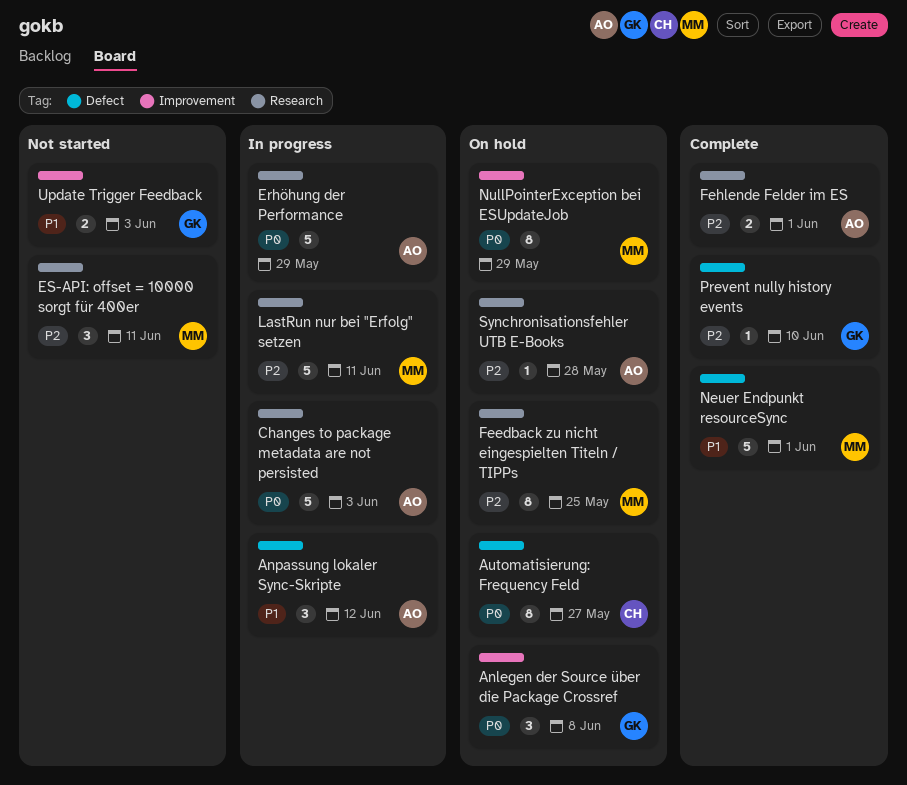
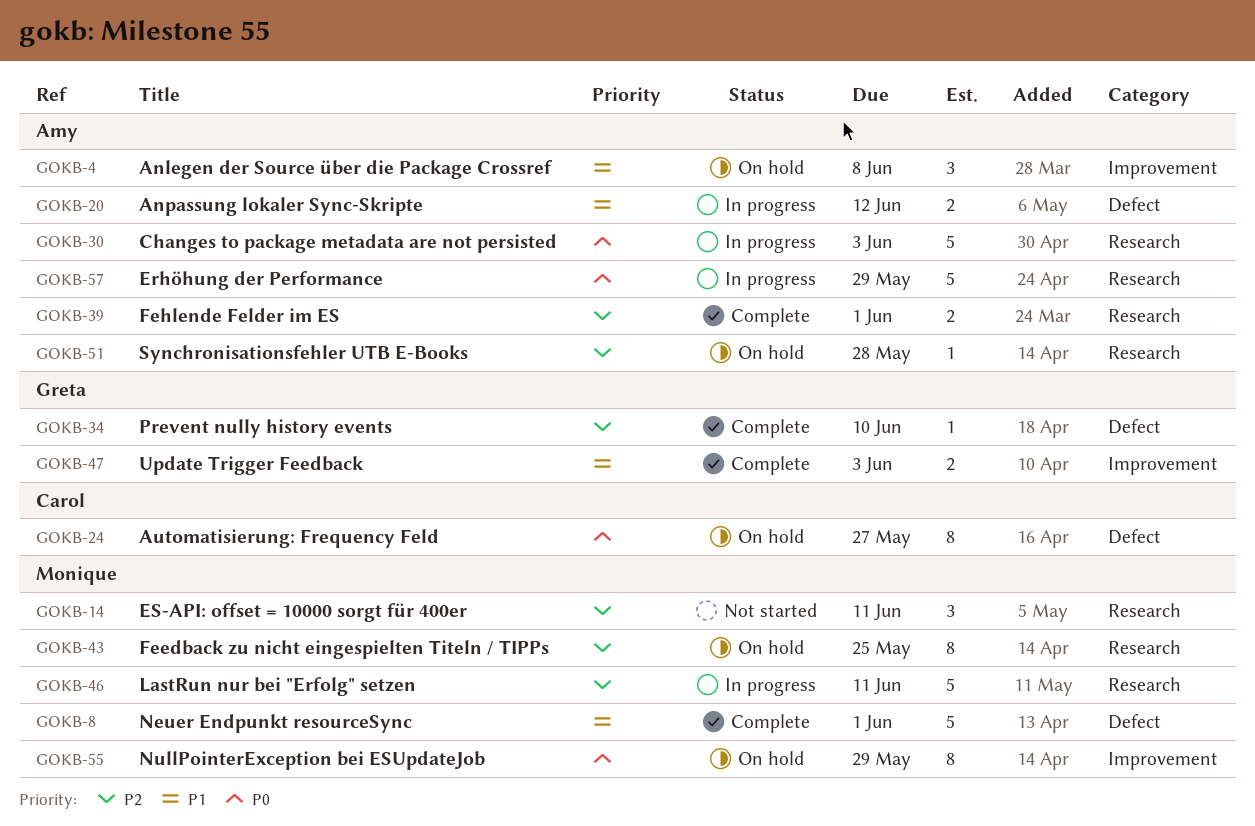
Anlegen der Source über die Package Crossref, owner: Greta -> Amy
Anlegen der Source über die Package Crossref, priority: P0 -> P1
Anpassung lokaler Sync-Skripte, estimate: 3 -> 2
Update Trigger Feedback, status: Not started -> Complete

